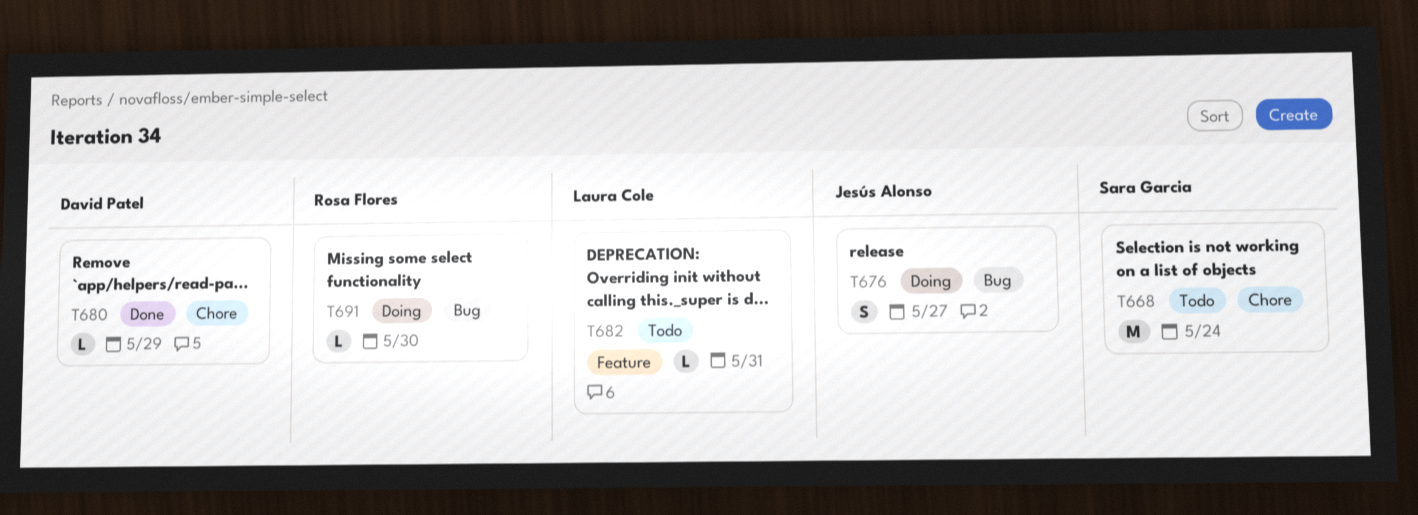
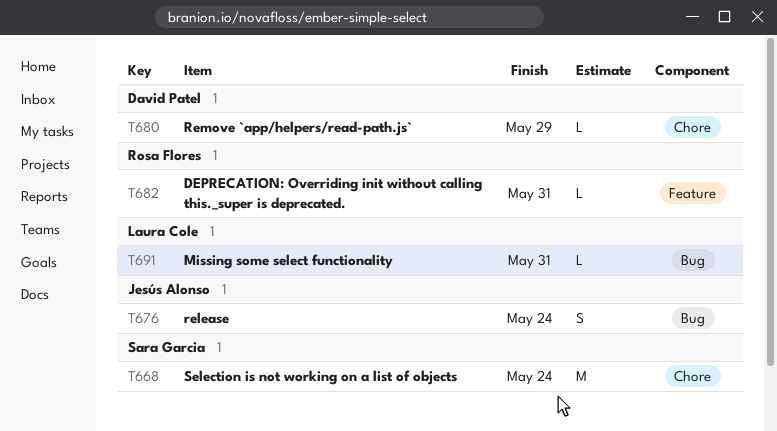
T676, due: May 27 -> May 24
T682, owner: Laura Cole -> Rosa Flores
T691, owner: Rosa Flores -> Laura Cole
T691, due: May 30 -> May 31

